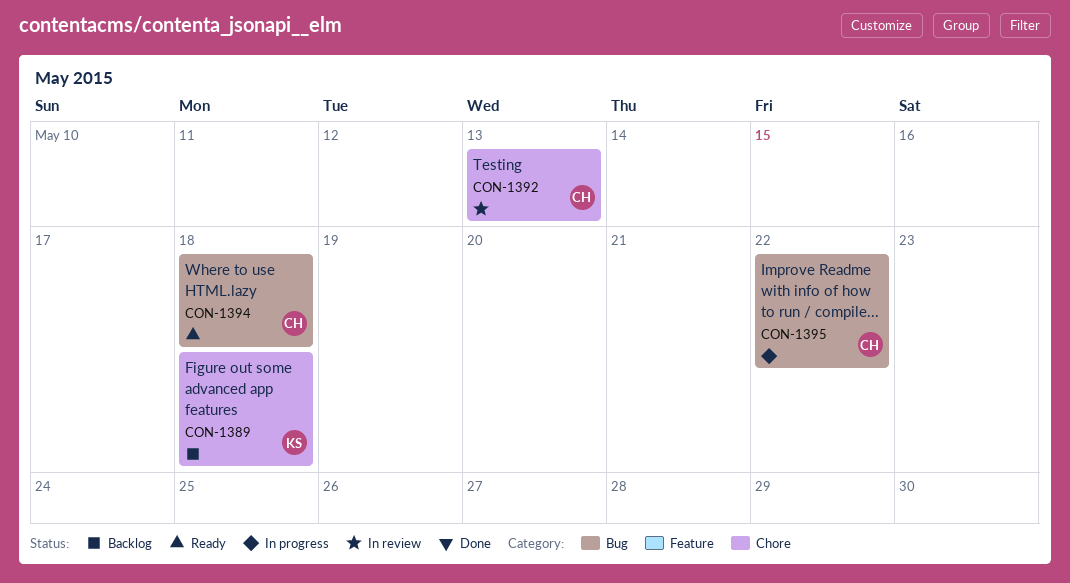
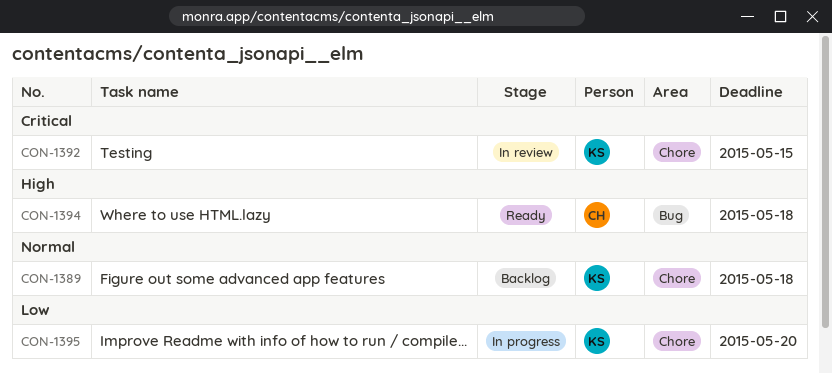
CON-1392, owner: CH -> KS
CON-1392, due: May 13 -> May 15
CON-1395, owner: CH -> KS
CON-1395, label: Bug -> Chore
CON-1395, due: May 22 -> May 20

